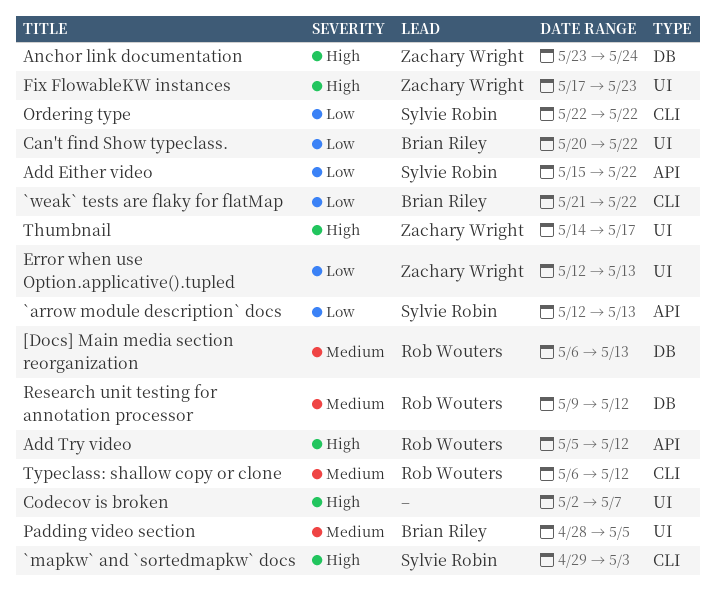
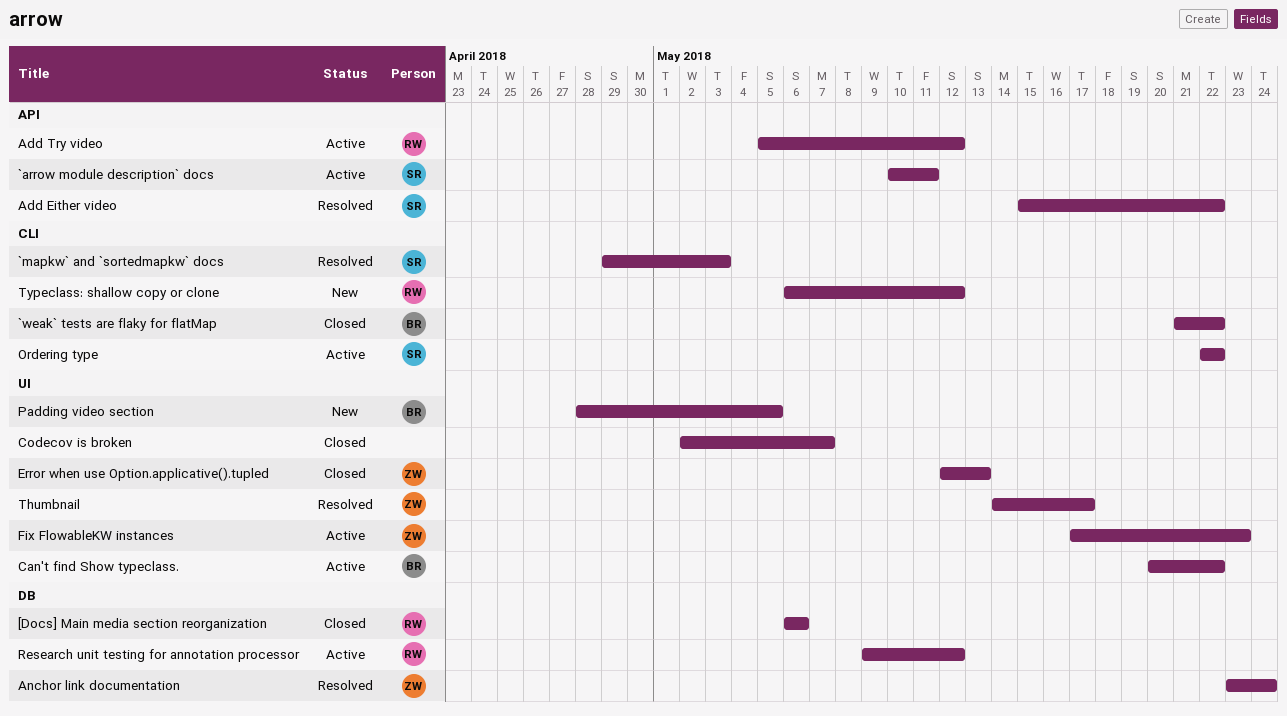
[Docs] Main media section reorganization, due: May 13 -> May 6
`arrow module description` docs, start: May 12 -> May 10
`arrow module description` docs, due: May 13 -> May 11

